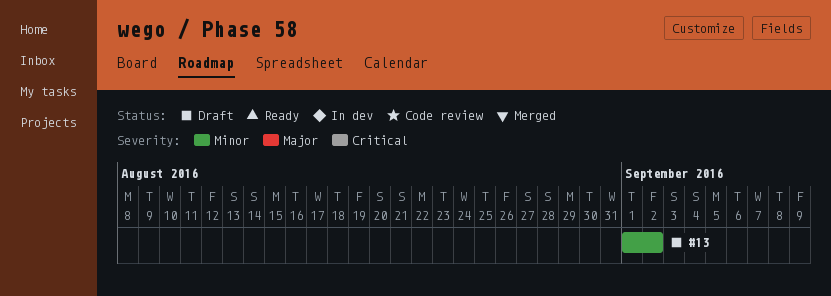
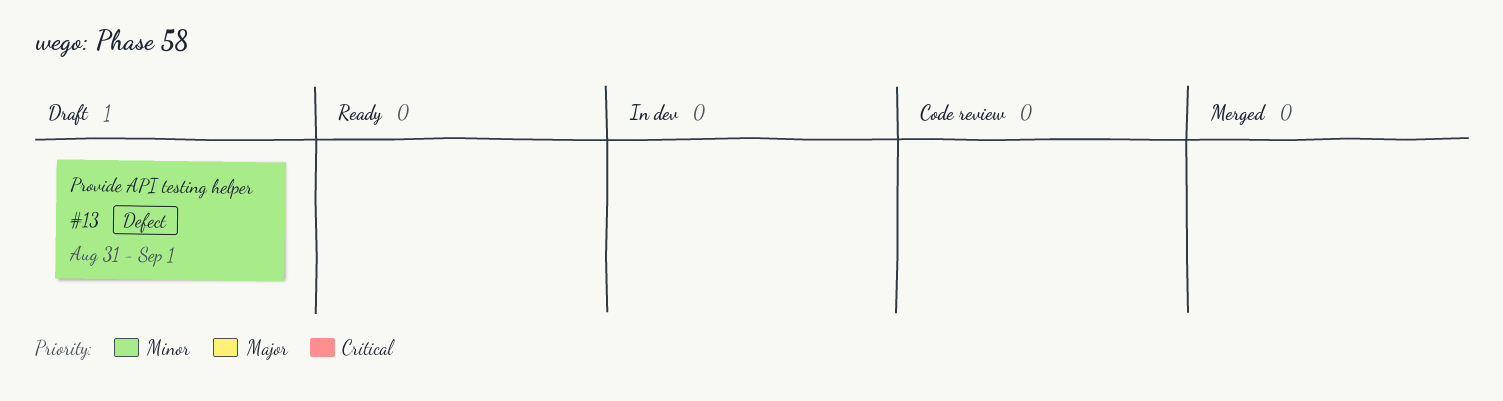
#13, start: Sep 1 -> Aug 31
#13, due: Sep 2 -> Sep 1

